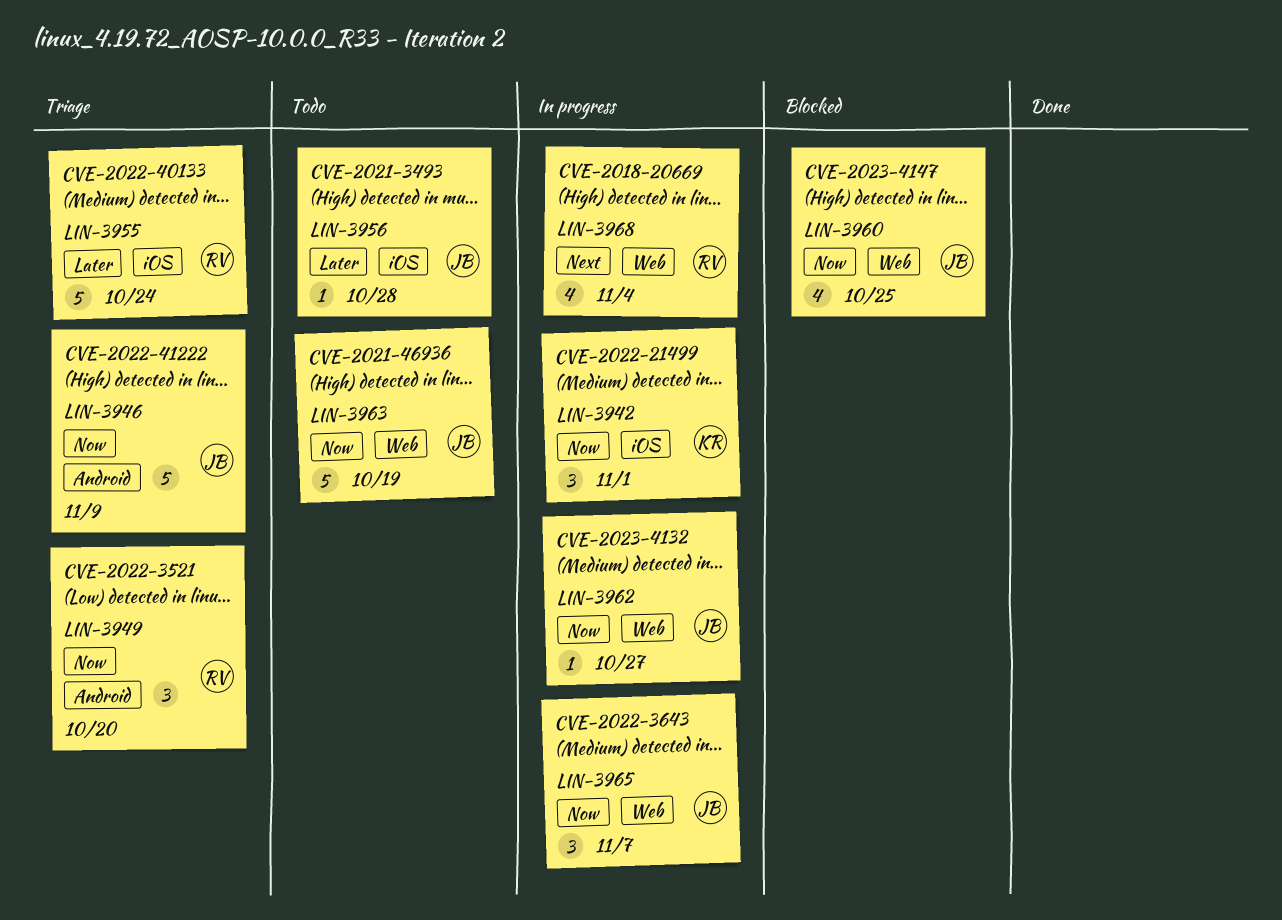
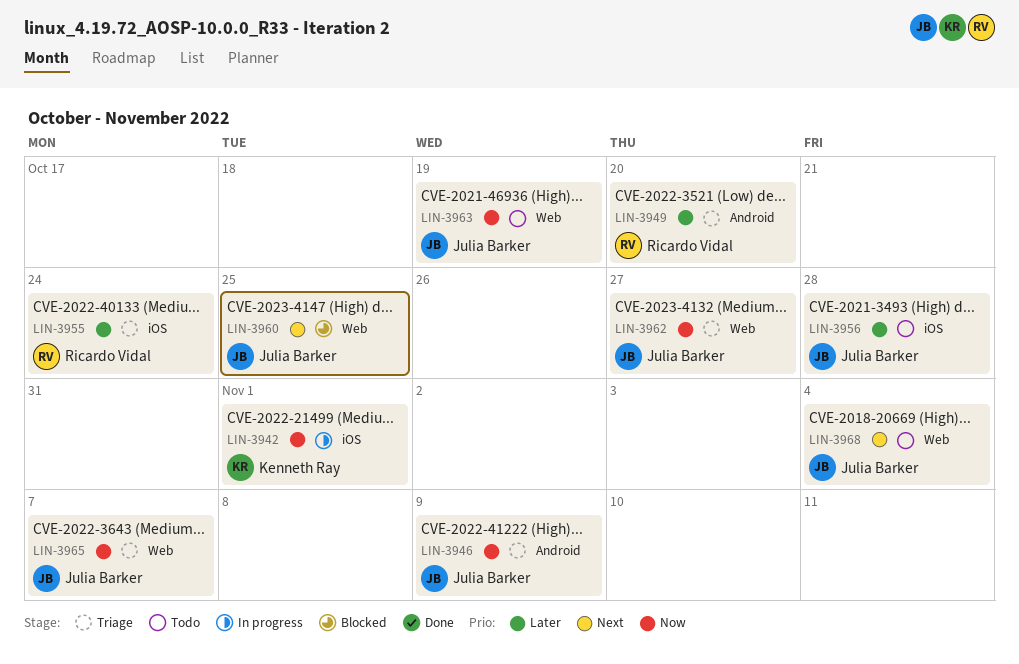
LIN-3949, priority: Now -> Later
LIN-3960, priority: Now -> Next
LIN-3962, status: In progress -> Triage
LIN-3965, status: In progress -> Triage
LIN-3968, status: In progress -> Todo
LIN-3968, owner: Ricardo Vidal -> Julia Barker

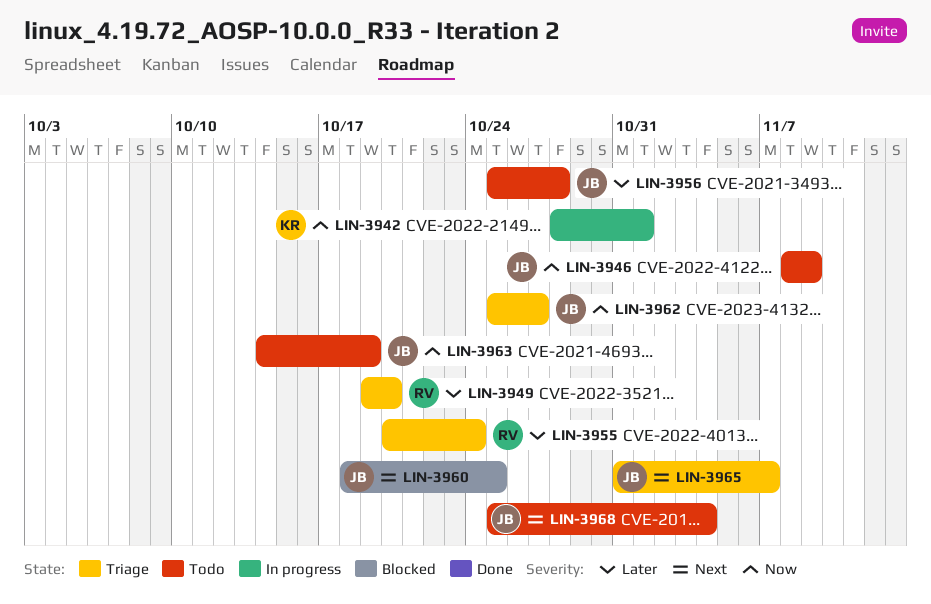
LIN-3946, status: Triage -> Todo
LIN-3965, priority: Now -> Next

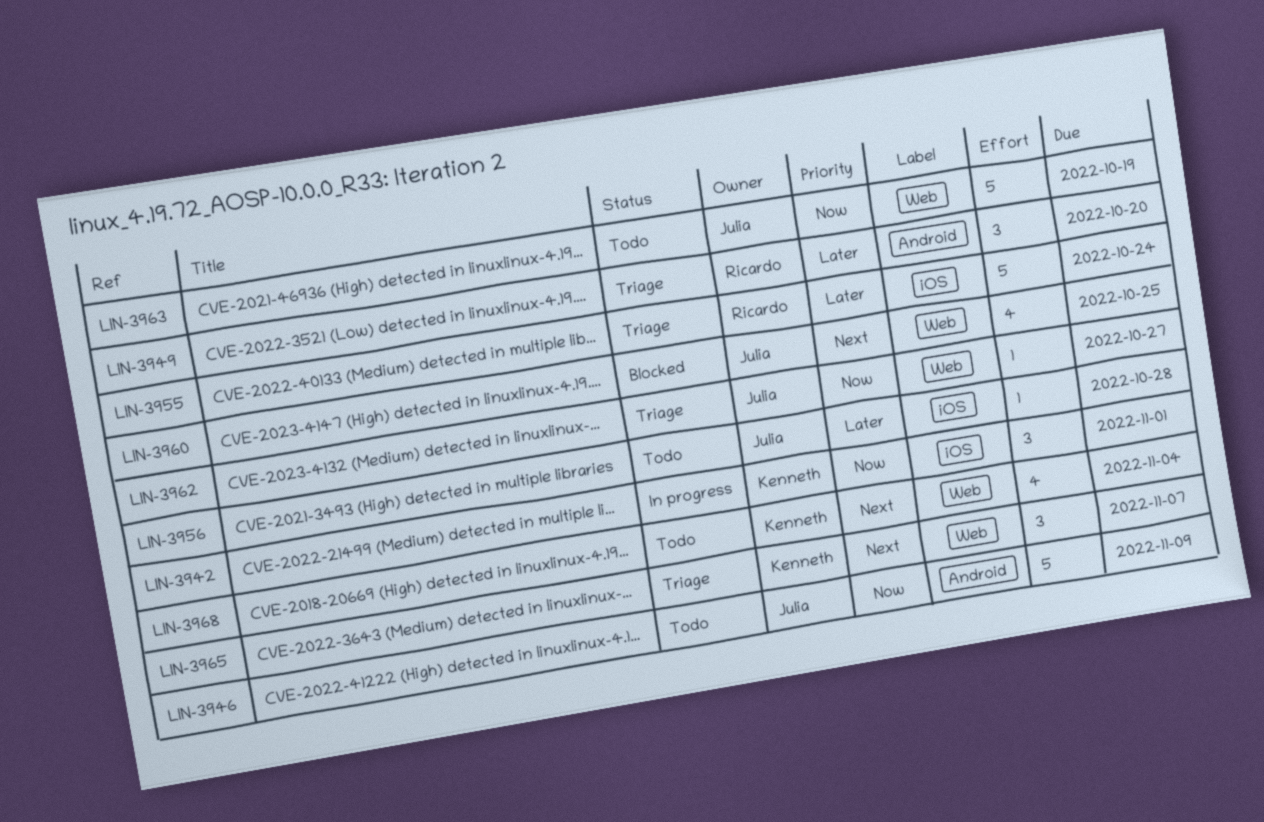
LIN-3965, owner: Julia -> Kenneth
LIN-3968, owner: Julia -> Kenneth

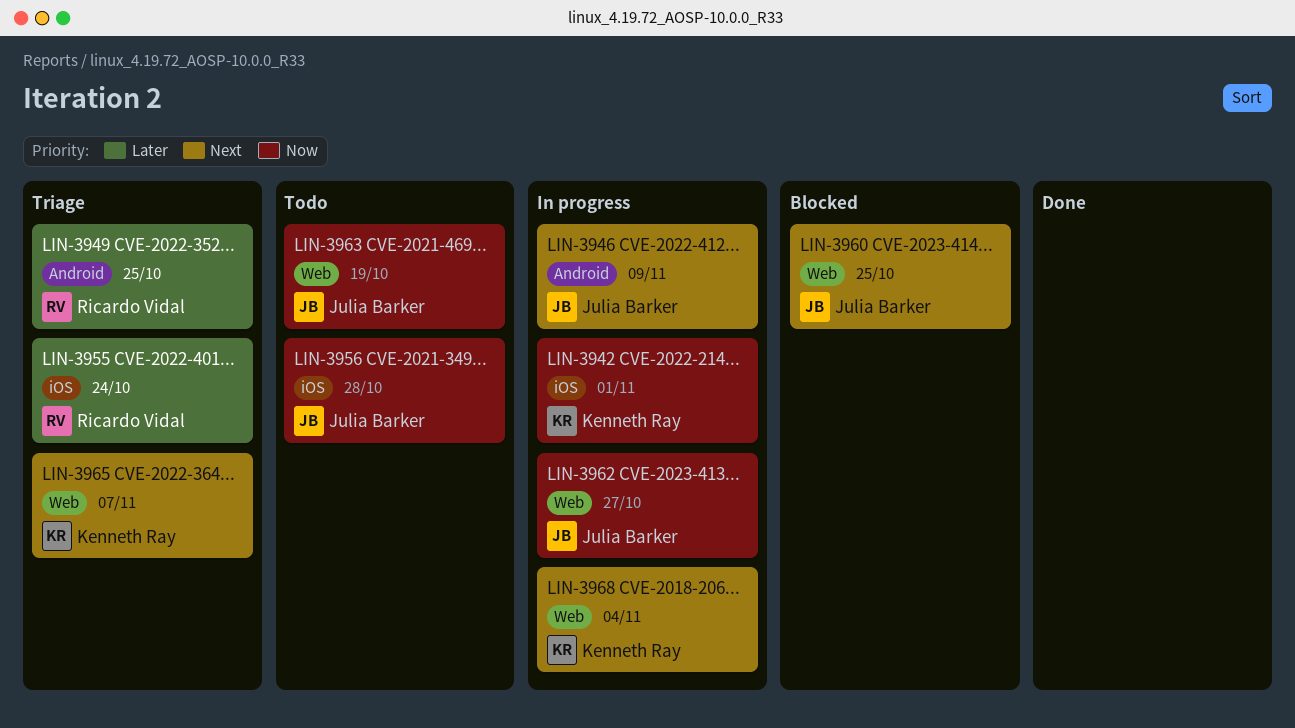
LIN-3946, status: Todo -> In progress
LIN-3946, priority: Now -> Next
LIN-3949, due: Oct 20 -> Oct 25
LIN-3956, priority: Later -> Now
LIN-3962, status: Triage -> In progress
LIN-3968, status: Todo -> In progress

